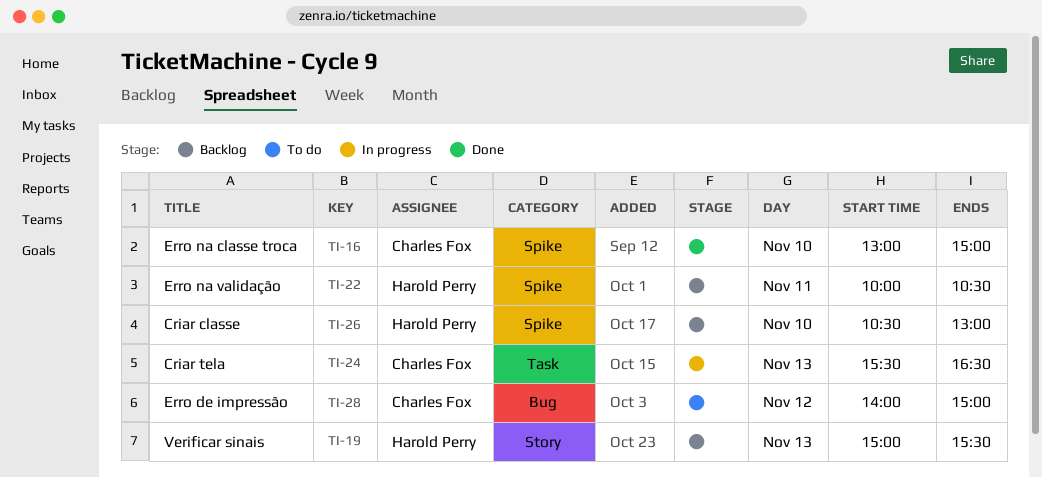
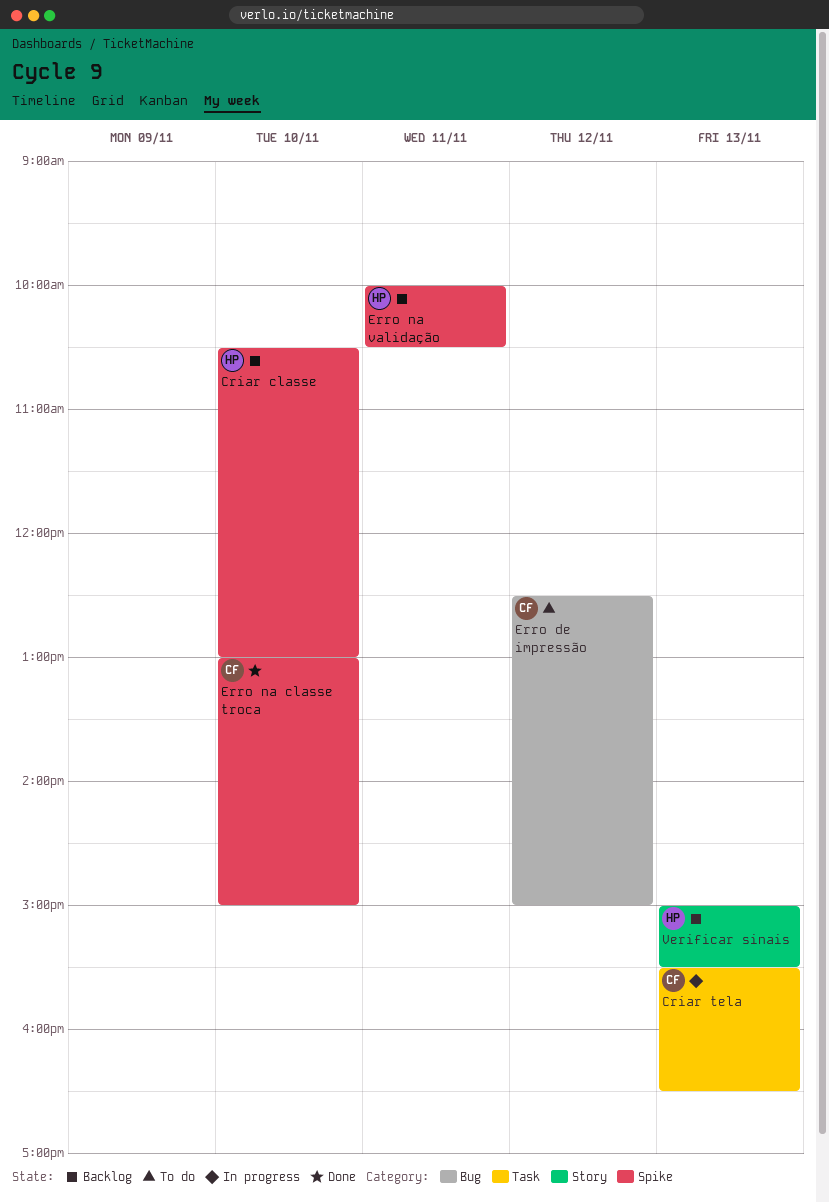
Erro de impressão, begins: 14:00 -> 12:30

